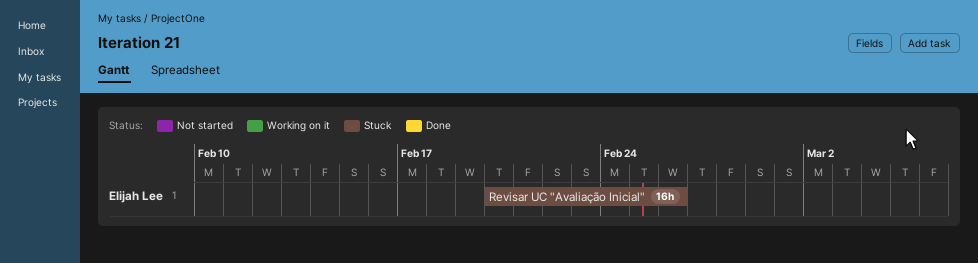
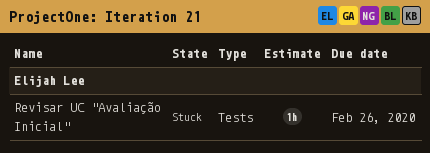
Revisar UC "Avaliação Inicial", estimate: 16h -> 1h

